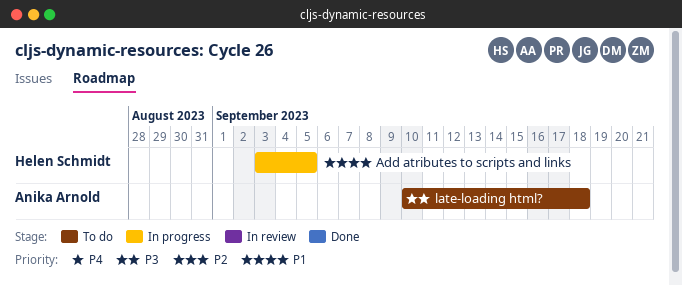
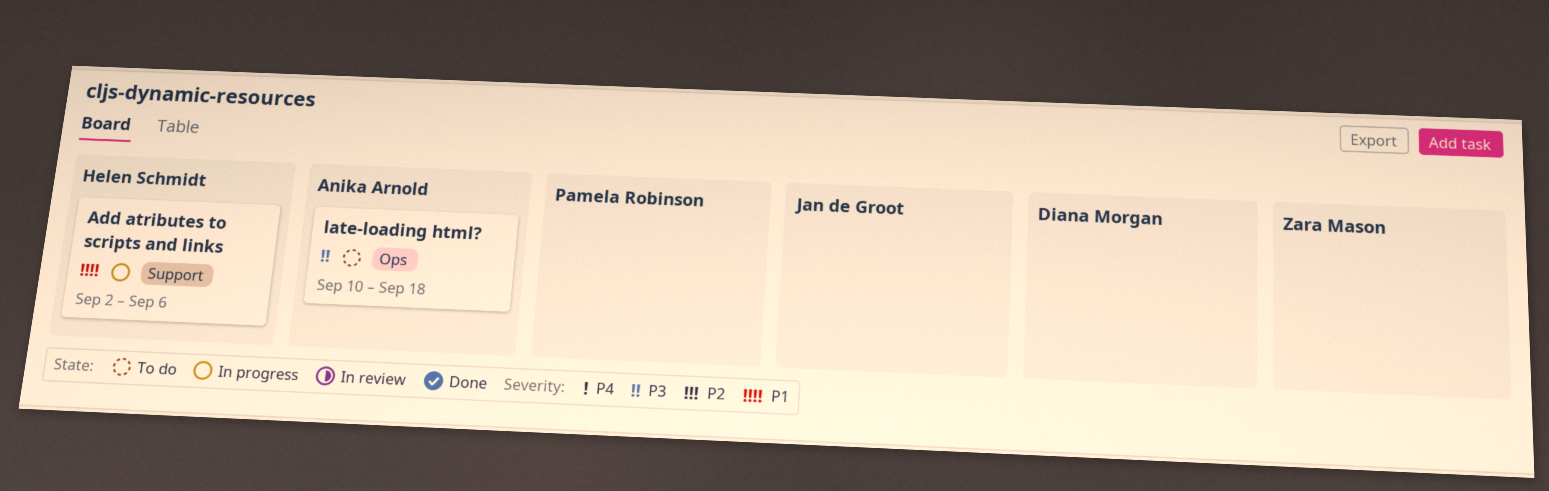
Add atributes to scripts and links, start: Sep 3 -> Sep 2
Add atributes to scripts and links, due: Sep 5 -> Sep 6

